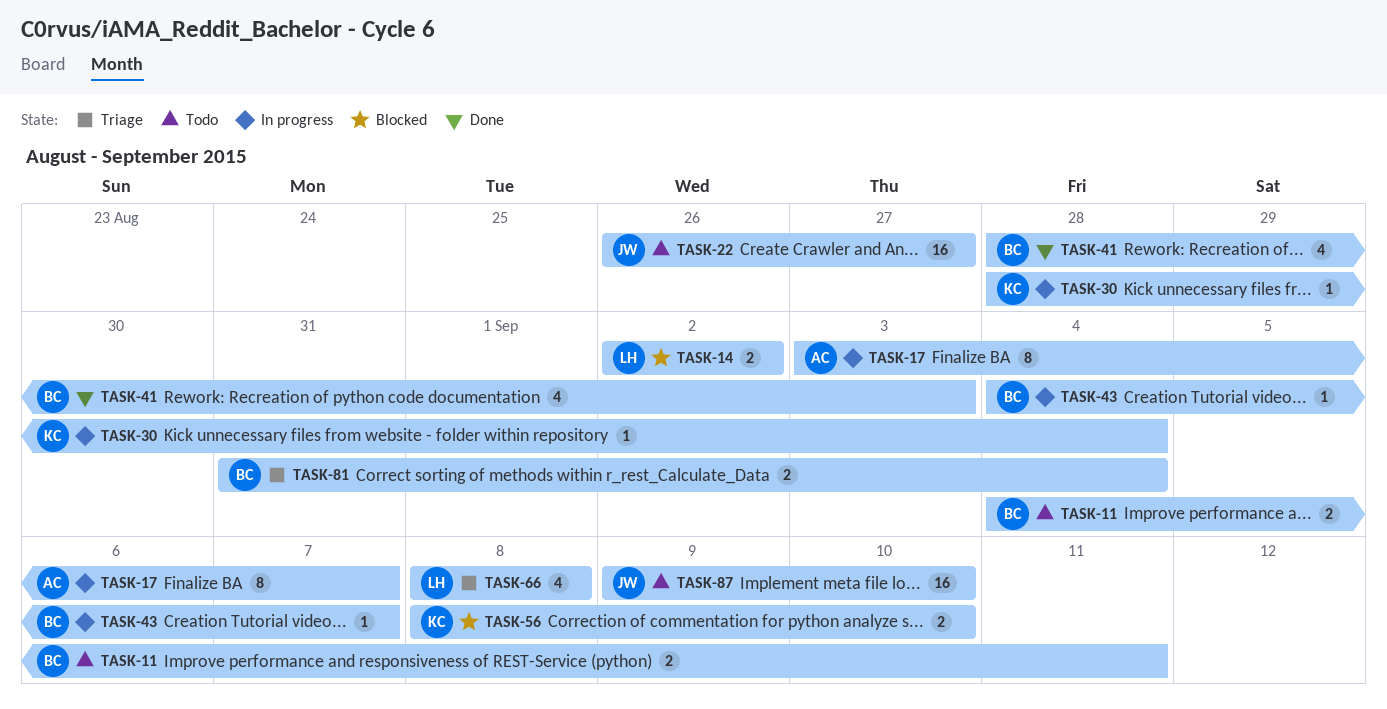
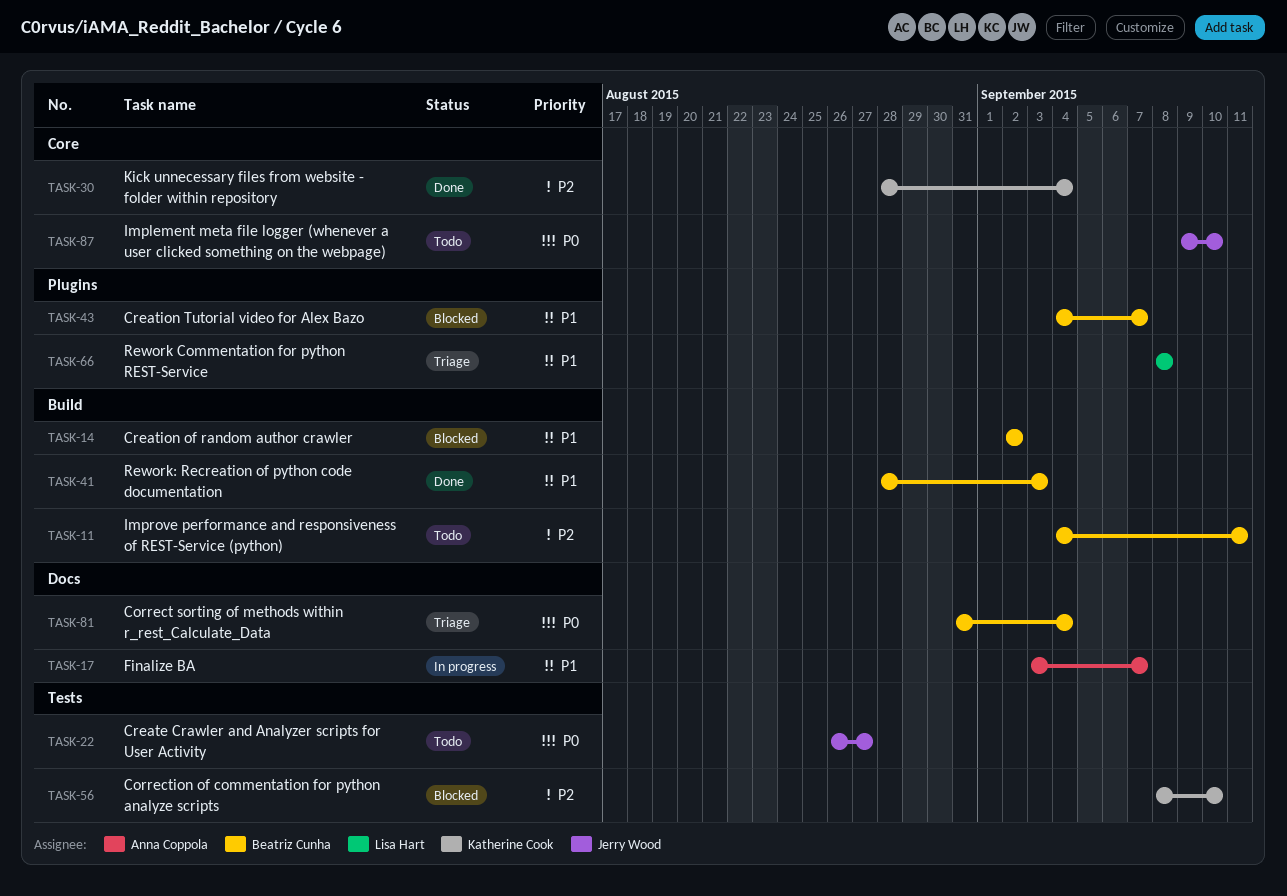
TASK-14, owner: Lisa Hart -> Beatriz Cunha
TASK-30, status: In progress -> Done
TASK-43, status: In progress -> Blocked

